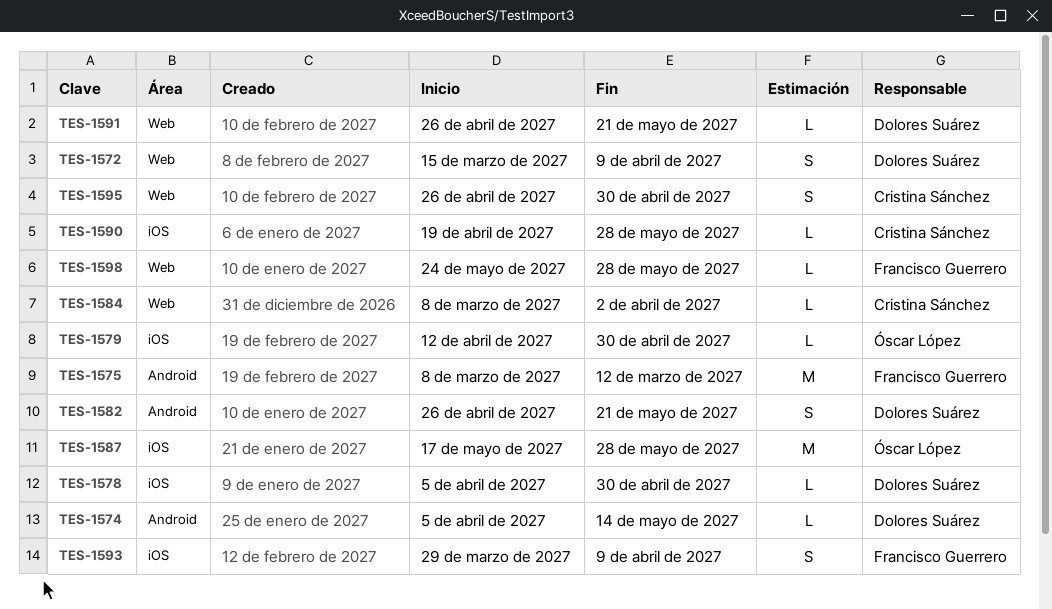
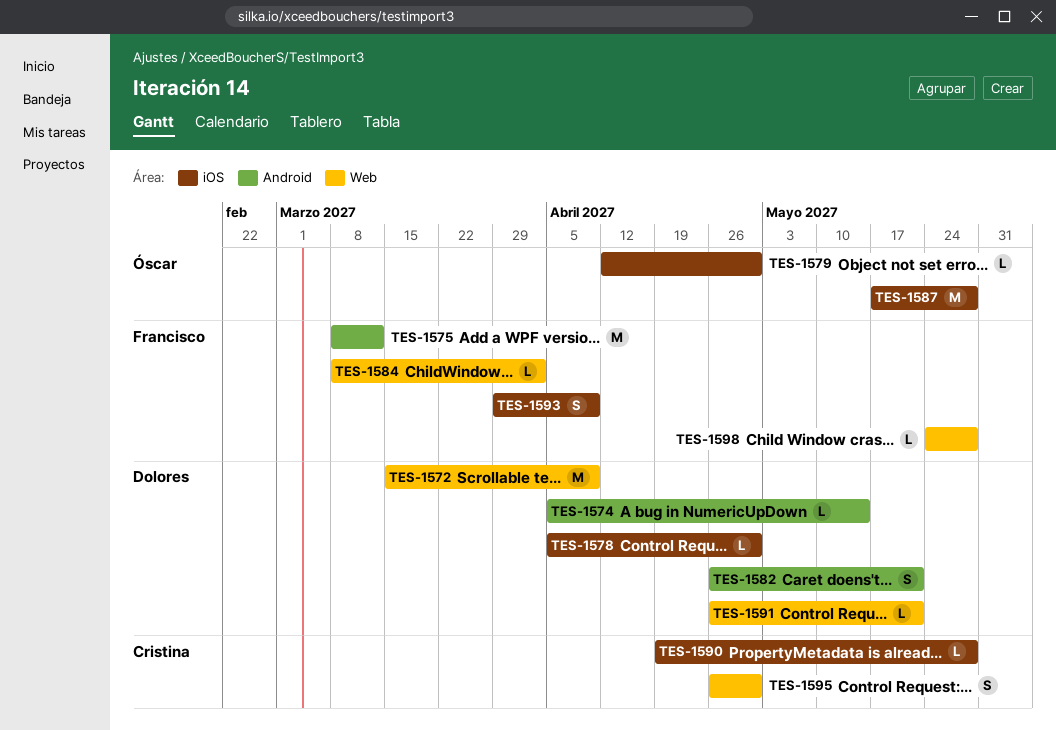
TES-1572, estimate: S -> M
TES-1584, owner: Cristina Sánchez -> Francisco Guerrero

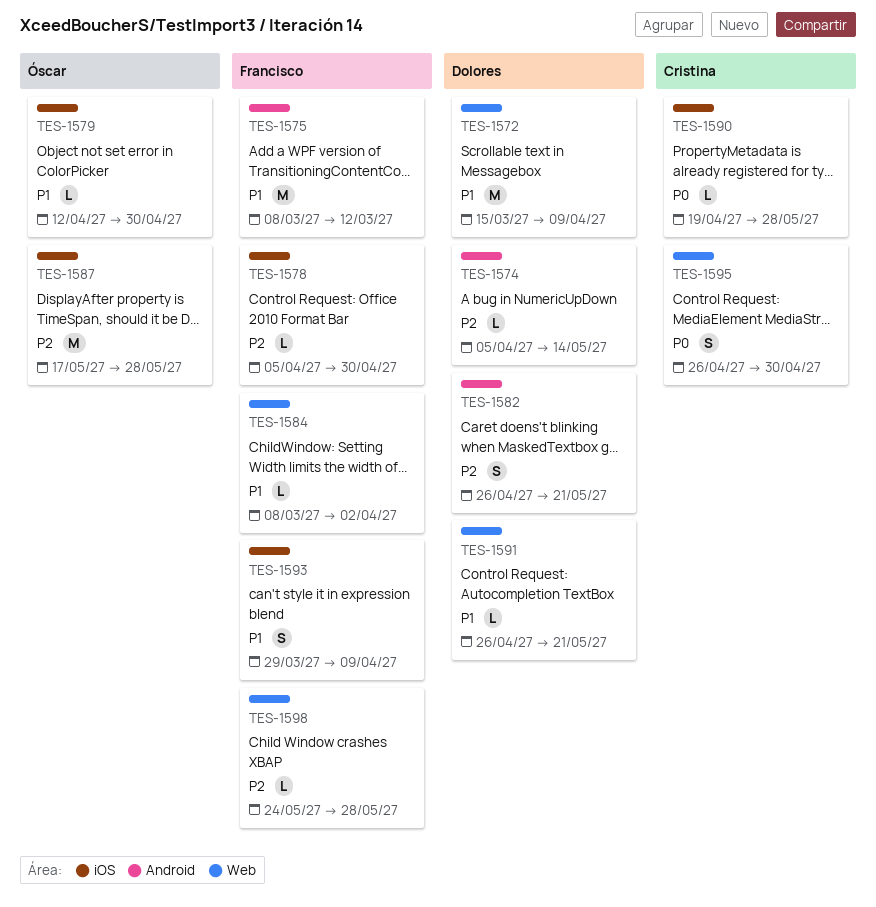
TES-1578, owner: Dolores -> Francisco

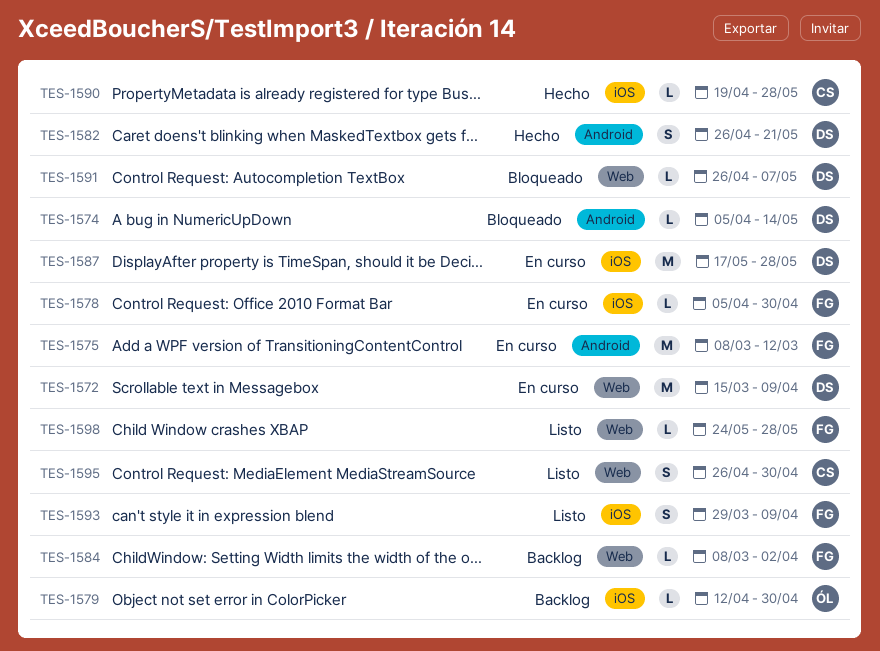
TES-1587, owner: Óscar -> Dolores
TES-1591, due: May 21 -> May 7

